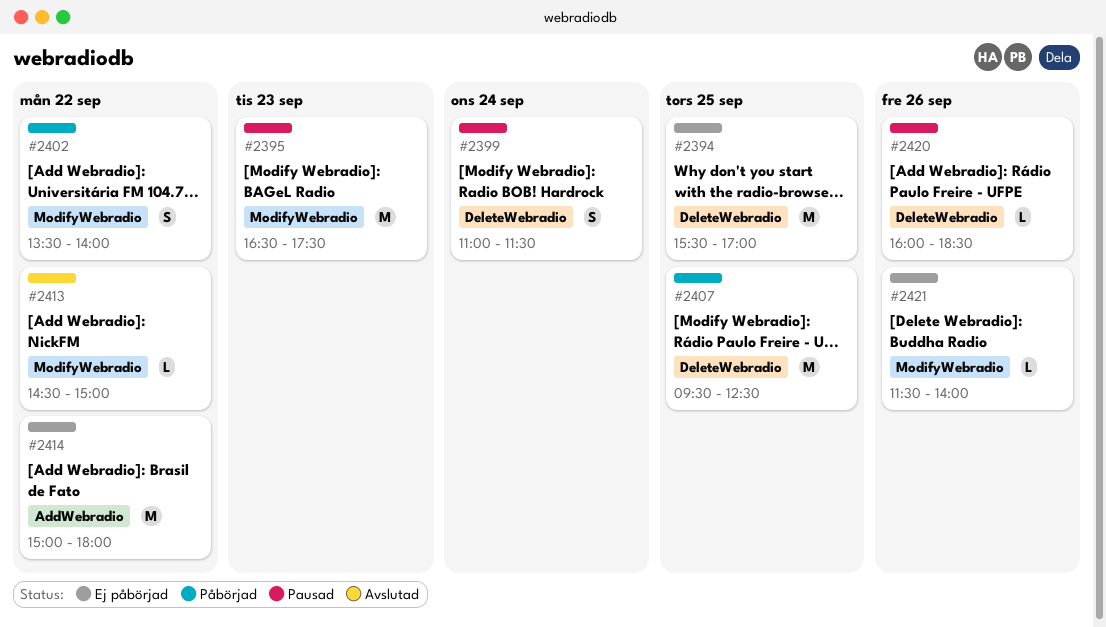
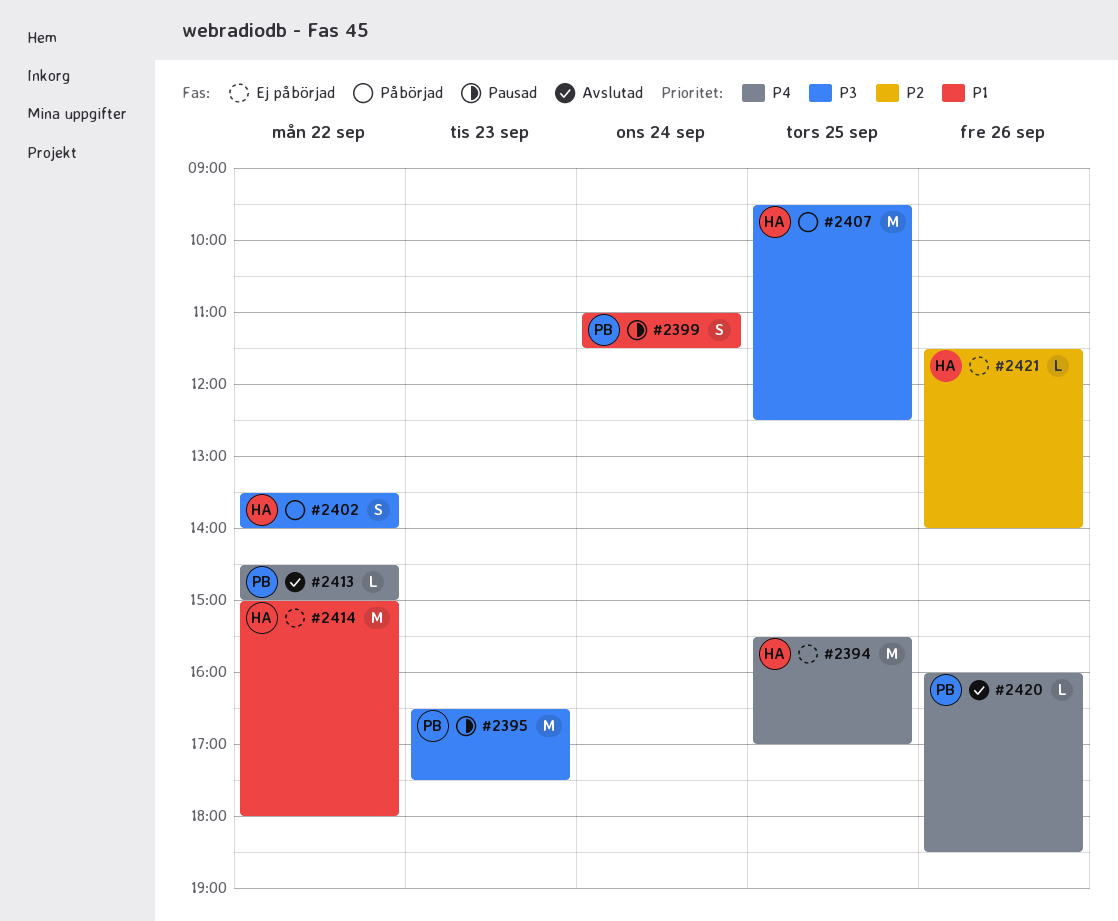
#2420, status: Pausad -> Avslutad

